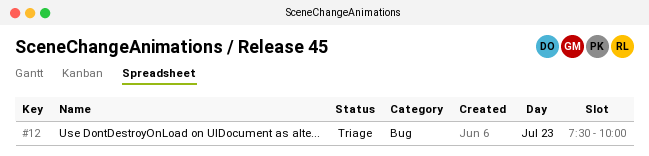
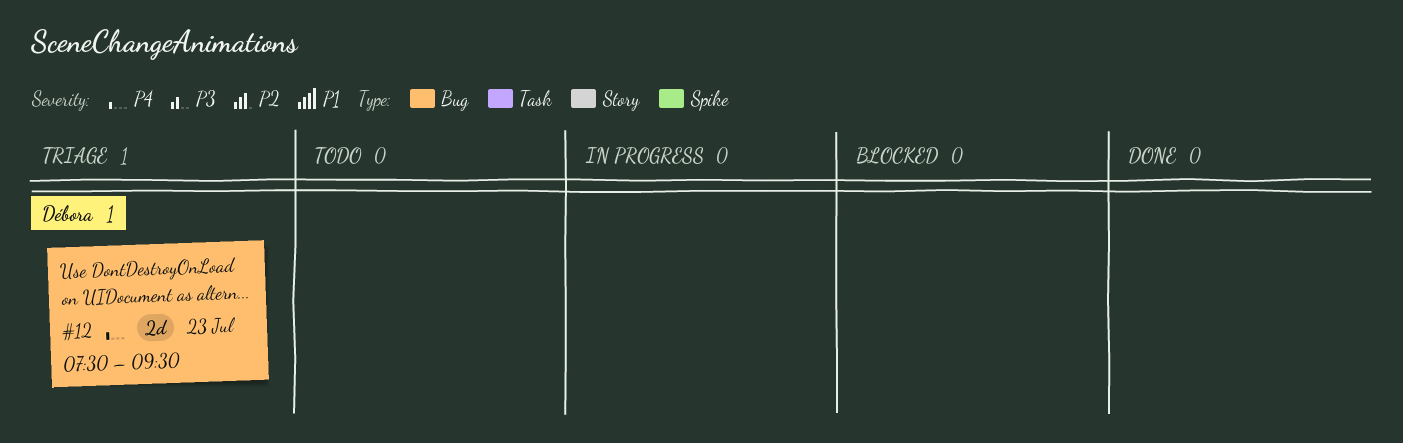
#12, ends: 10:00 -> 09:30

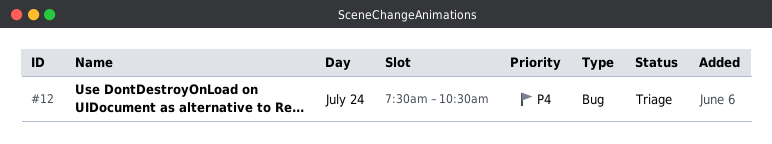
#12, day: Jul 23 -> Jul 24
#12, ends: 09:30 -> 10:30

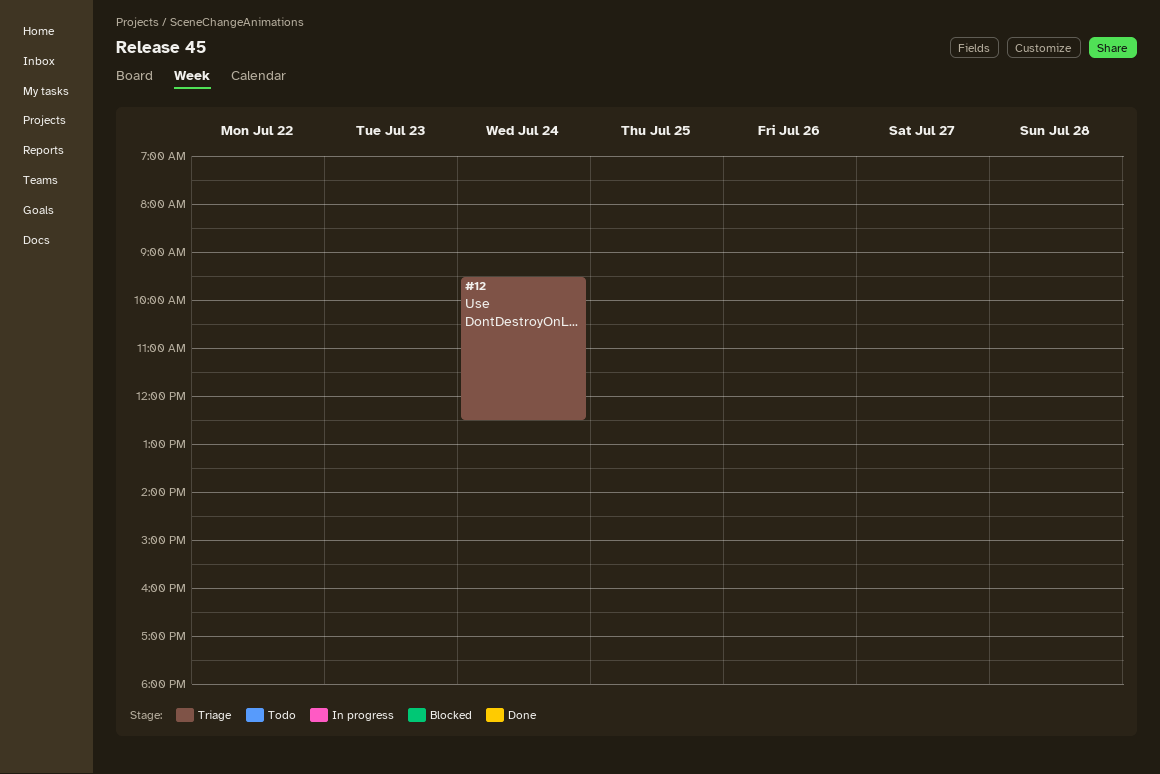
#12, begins: 07:30 -> 09:30
#12, ends: 10:30 -> 12:30

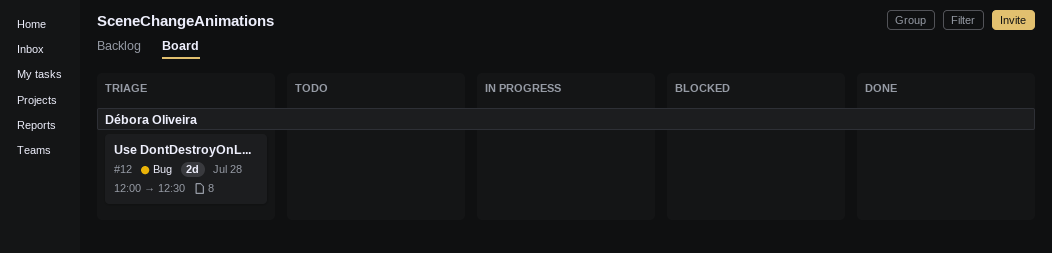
#12, day: Jul 24 -> Jul 28
#12, begins: 09:30 -> 12:00

